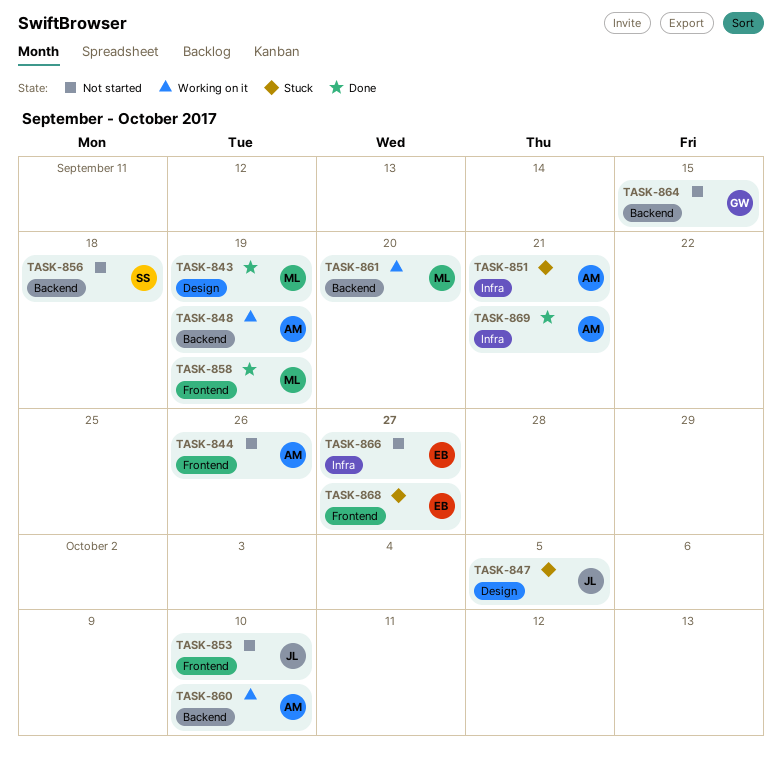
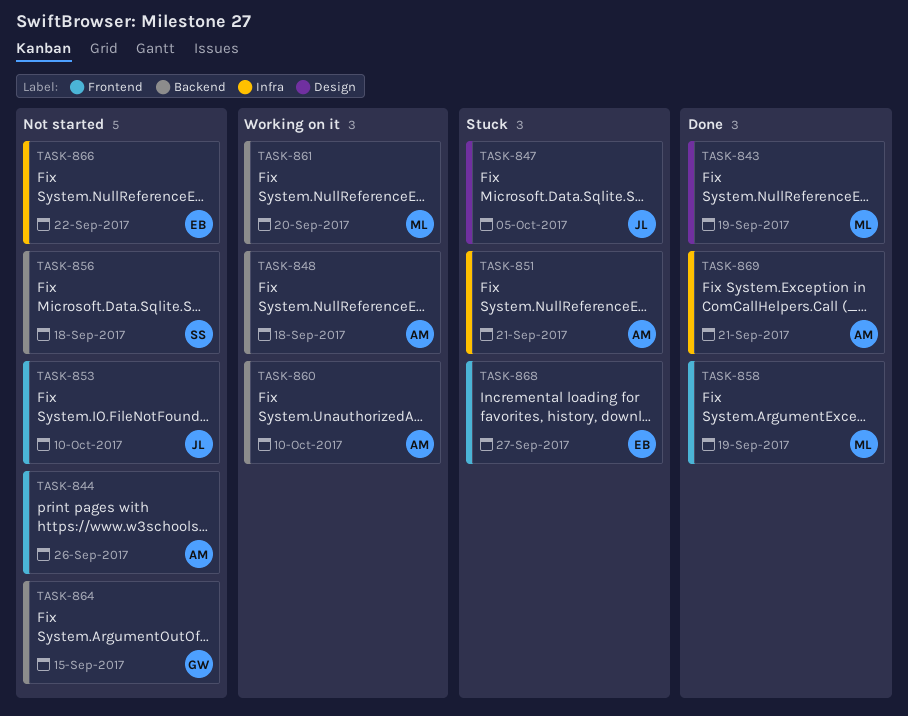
TASK-848, due: Sep 19 -> Sep 18
TASK-866, due: Sep 27 -> Sep 22

